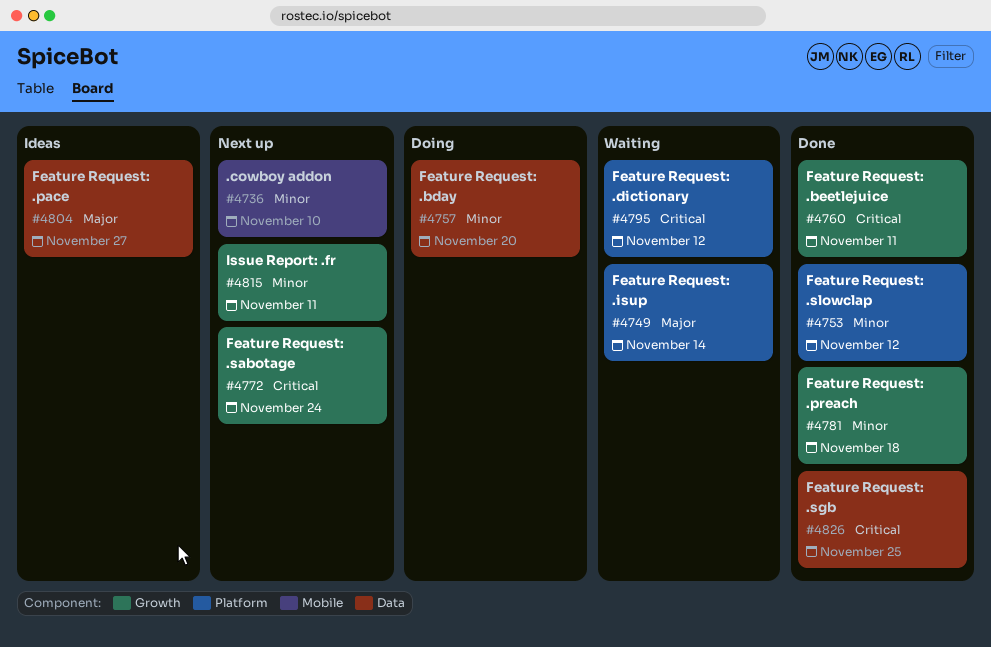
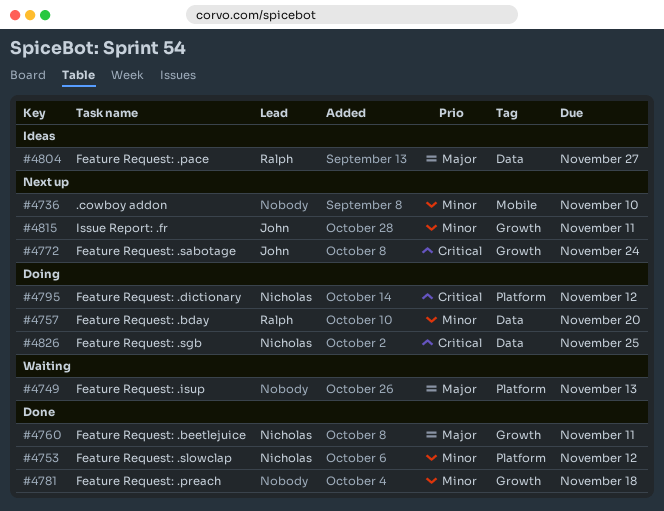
#4749, due: Nov 14 -> Nov 13
#4760, priority: Critical -> Major
#4795, status: Waiting -> Doing
#4826, status: Done -> Doing

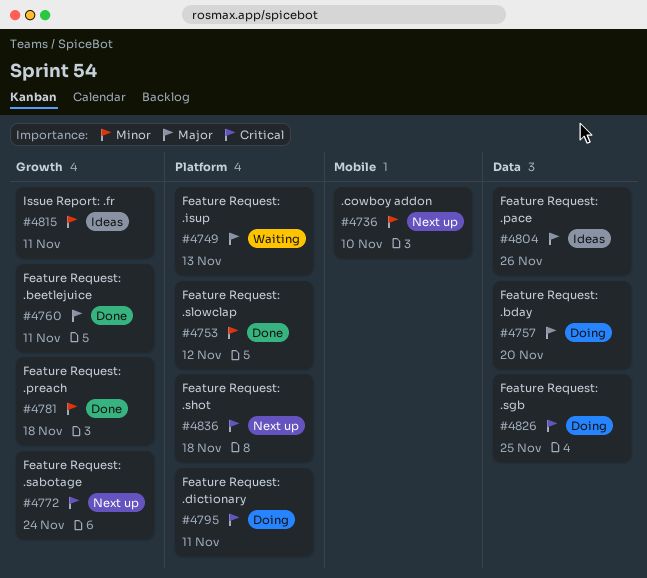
#4757, priority: Minor -> Major
#4795, due: Nov 12 -> Nov 11
#4804, due: Nov 27 -> Nov 26
#4815, status: Next up -> Ideas
#4836: none -> present

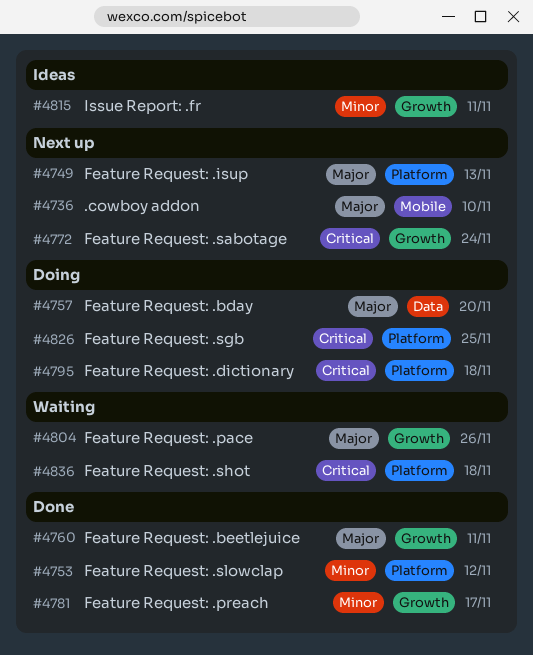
#4736, priority: Minor -> Major
#4749, status: Waiting -> Next up
#4781, due: Nov 18 -> Nov 17
#4795, due: Nov 11 -> Nov 18
#4804, status: Ideas -> Waiting
#4804, label: Data -> Growth
#4826, label: Data -> Platform
#4836, status: Next up -> Waiting

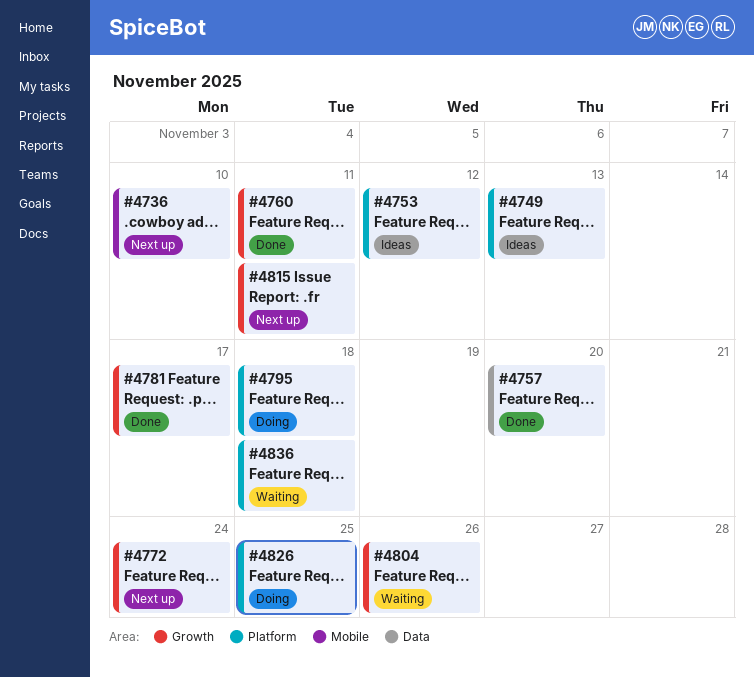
#4749, status: Next up -> Ideas
#4753, status: Done -> Ideas
#4757, status: Doing -> Done
#4815, status: Ideas -> Next up

